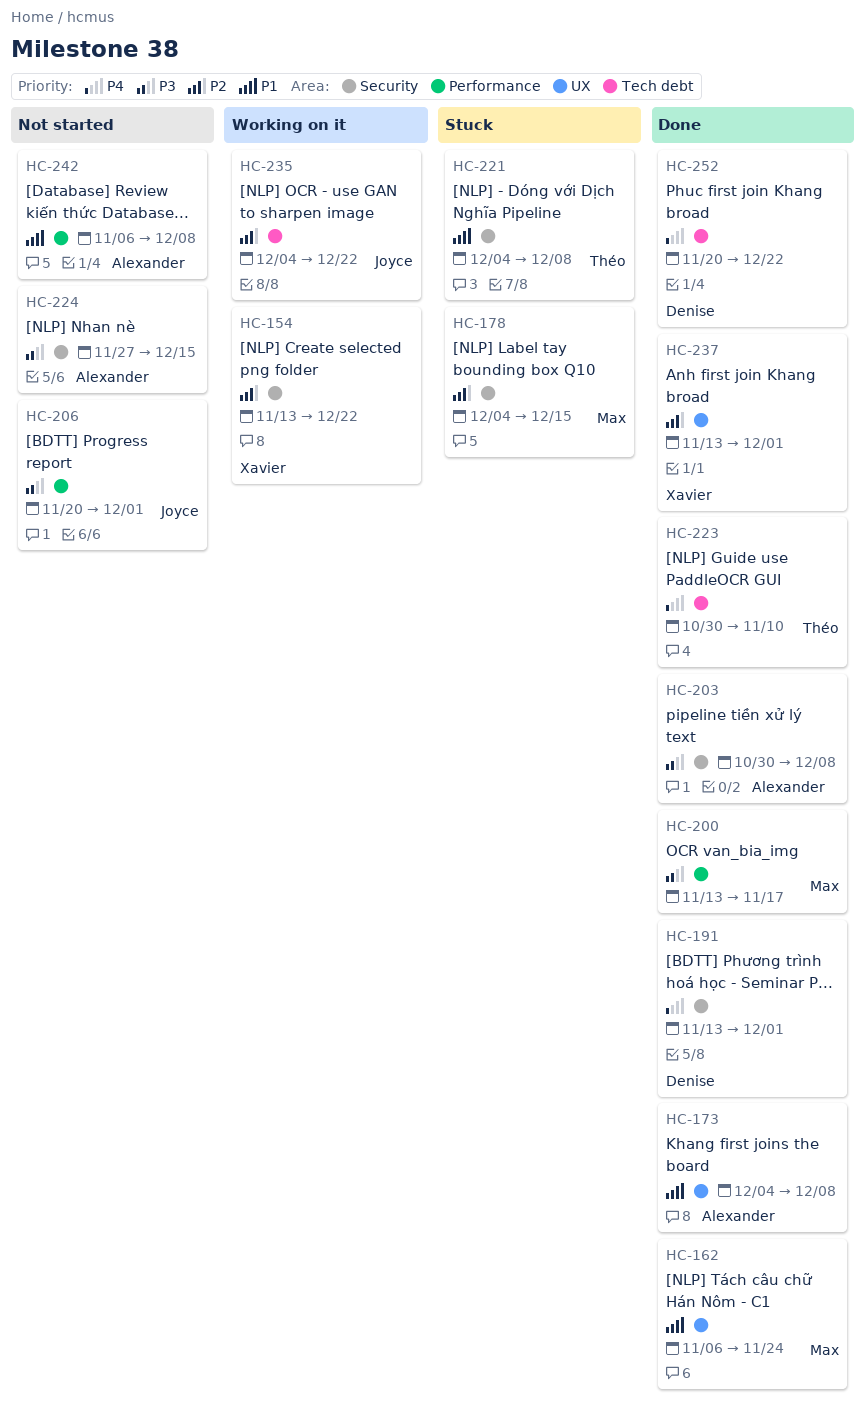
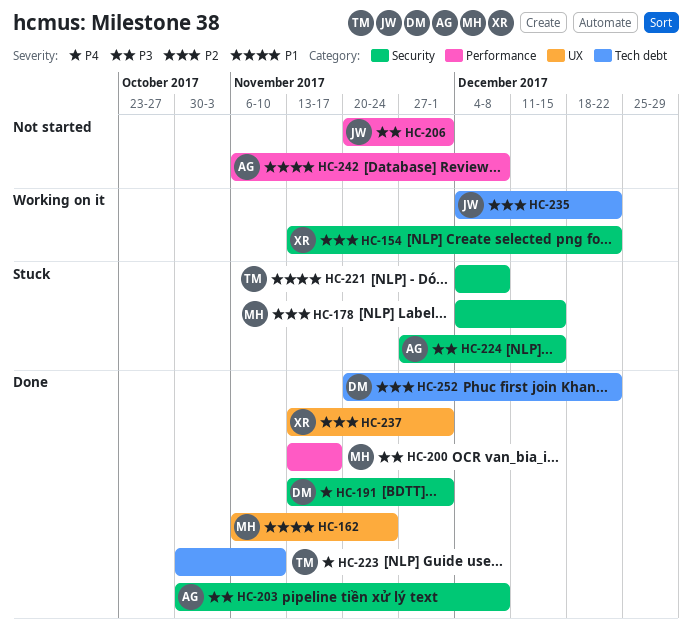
HC-173: present -> none
HC-224, status: Not started -> Stuck
HC-252, priority: P4 -> P2

